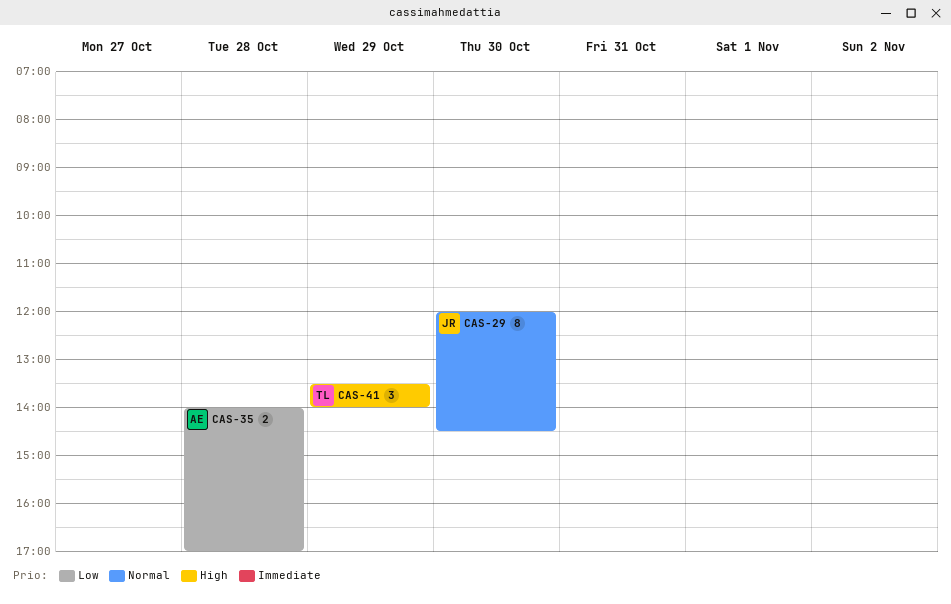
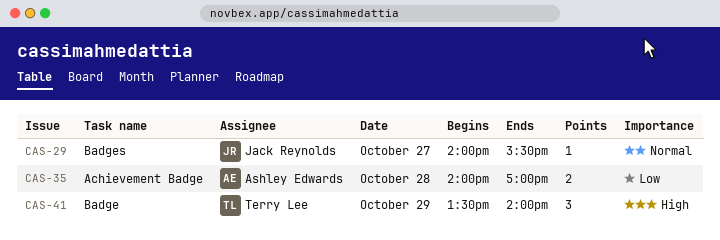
CAS-29, estimate: 8 -> 1
CAS-29, day: Oct 30 -> Oct 27
CAS-29, begins: 12:00 -> 14:00
CAS-29, ends: 14:30 -> 15:30

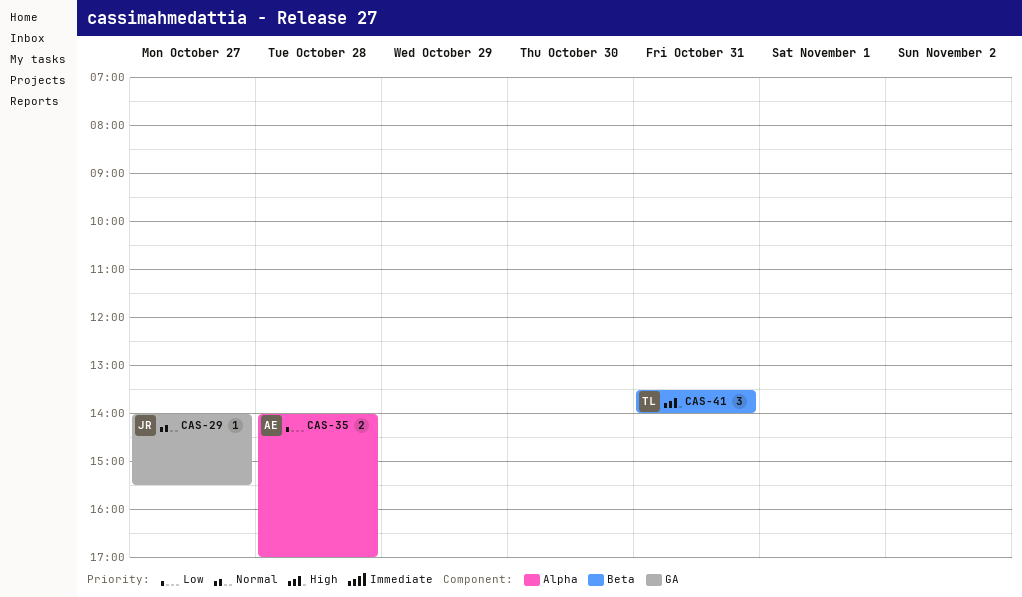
CAS-41, day: Oct 29 -> Oct 31

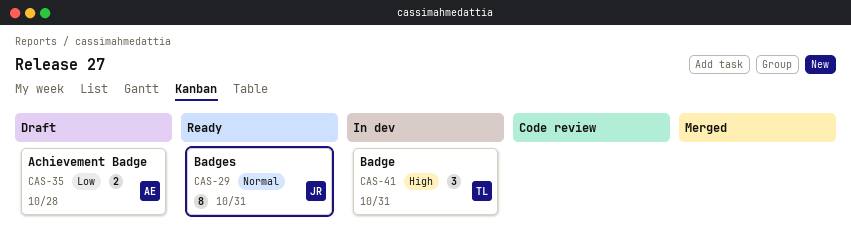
CAS-29, estimate: 1 -> 8
CAS-29, day: Oct 27 -> Oct 31

